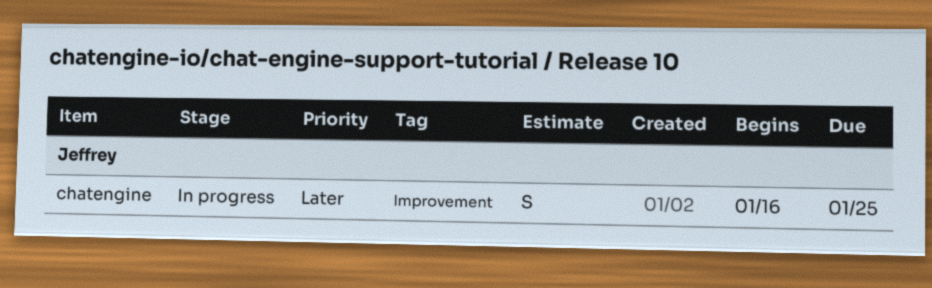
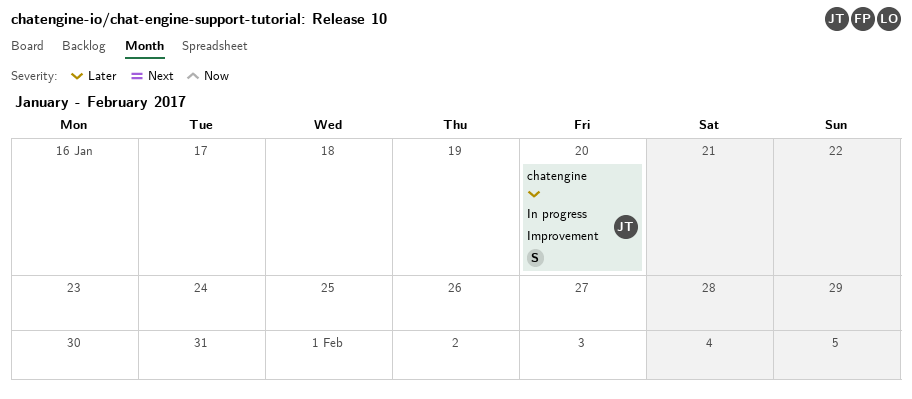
chatengine, due: Jan 25 -> Jan 20

